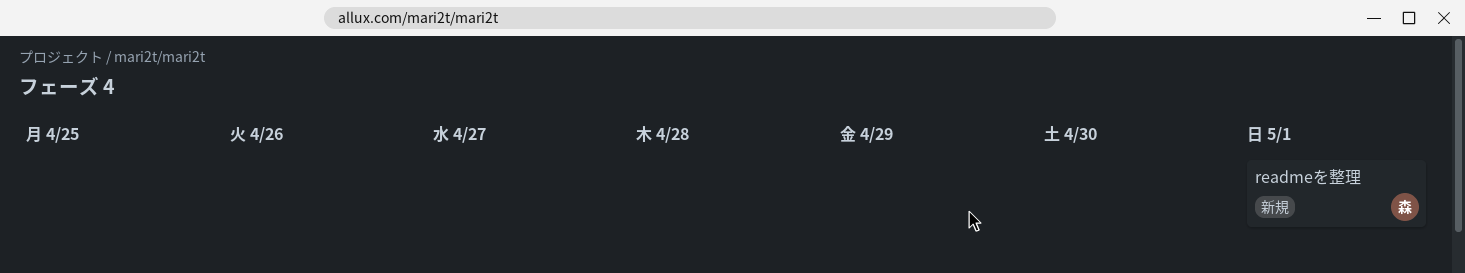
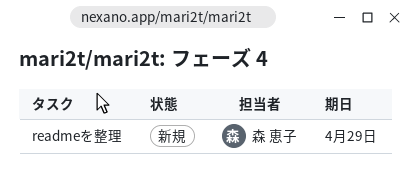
readmeを整理, due: May 1 -> Apr 29

